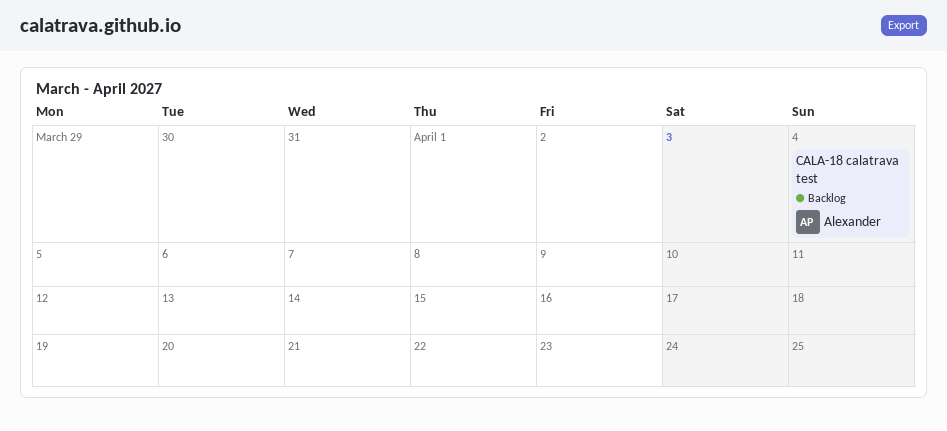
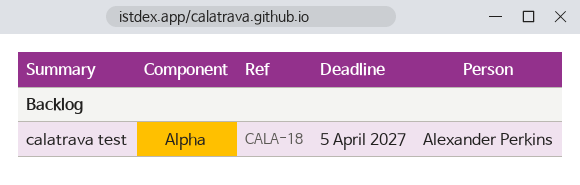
CALA-18, due: Apr 4 -> Apr 5

